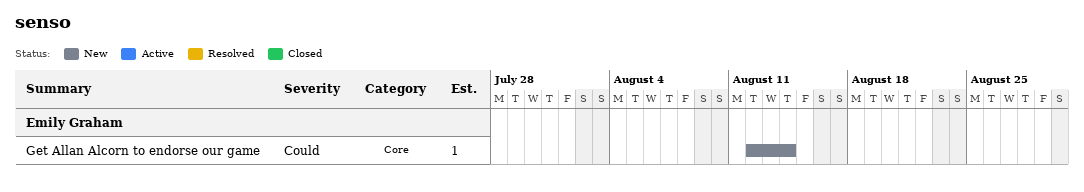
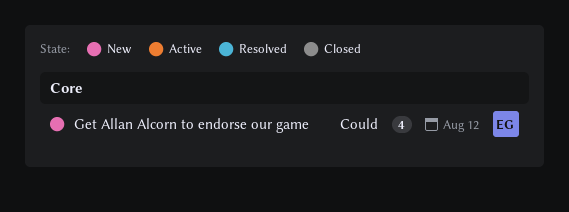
Get Allan Alcorn to endorse our game, estimate: 1 -> 4
Get Allan Alcorn to endorse our game, due: Aug 14 -> Aug 12

